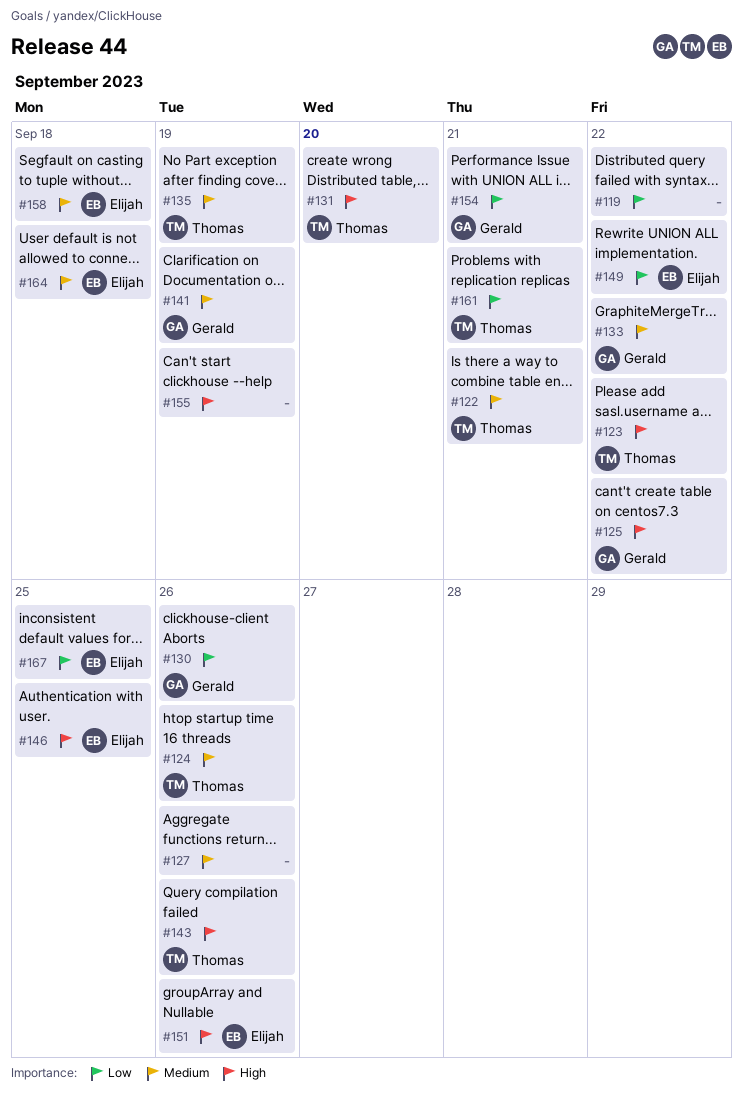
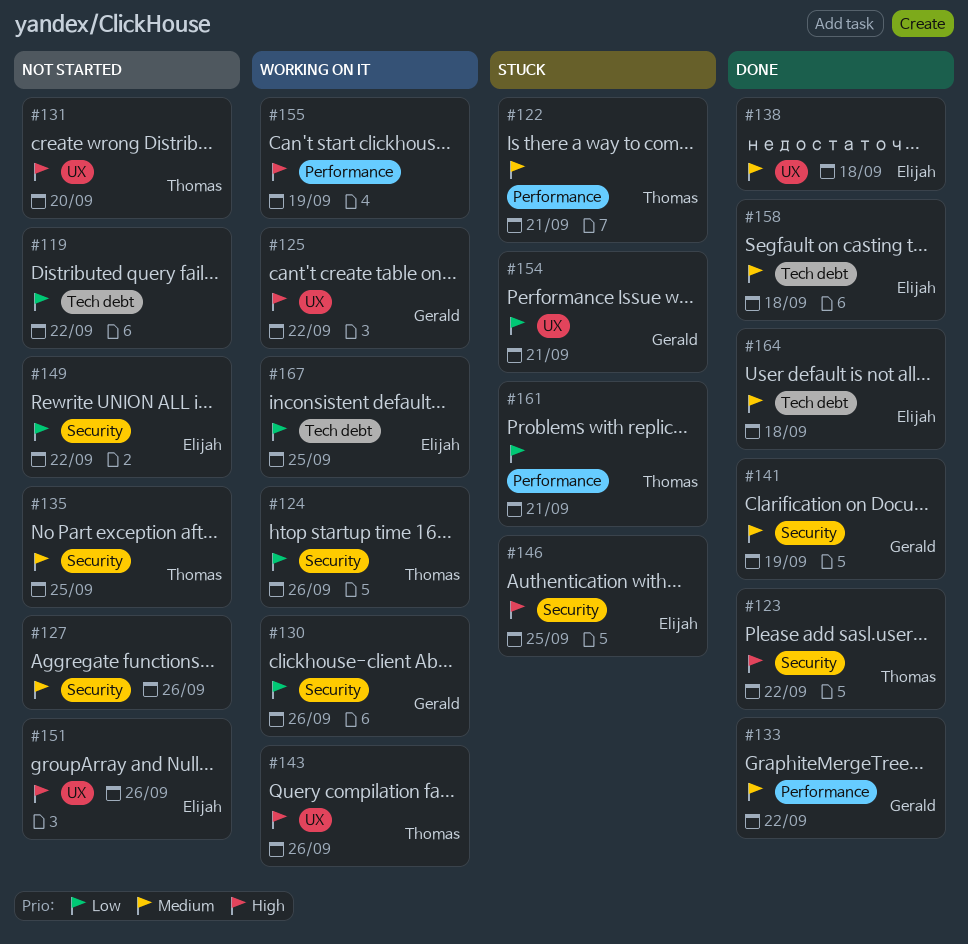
#124, priority: Medium -> Low
#135, due: Sep 19 -> Sep 25
#138: none -> present

